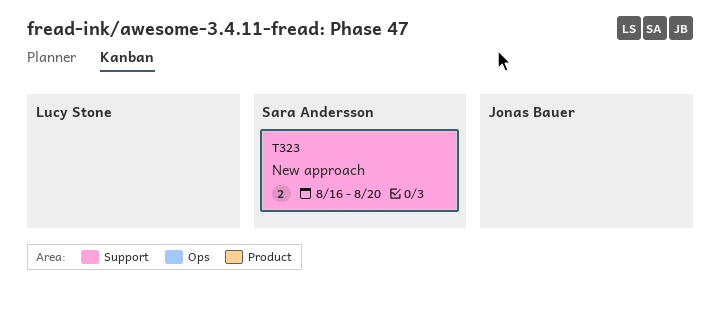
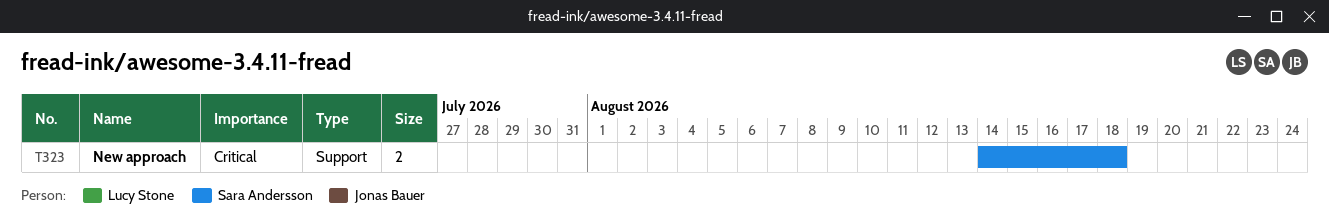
T323, start: Aug 16 -> Aug 14
T323, due: Aug 20 -> Aug 18

